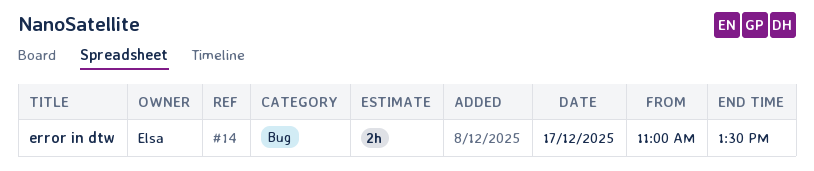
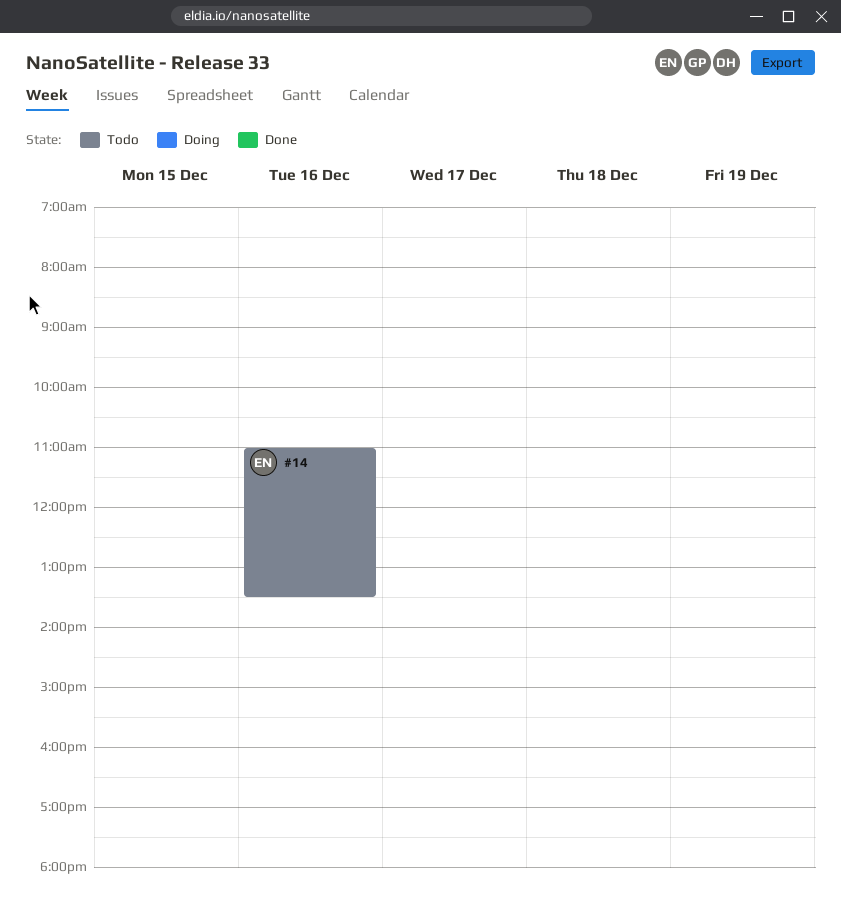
#14, day: Dec 17 -> Dec 16

